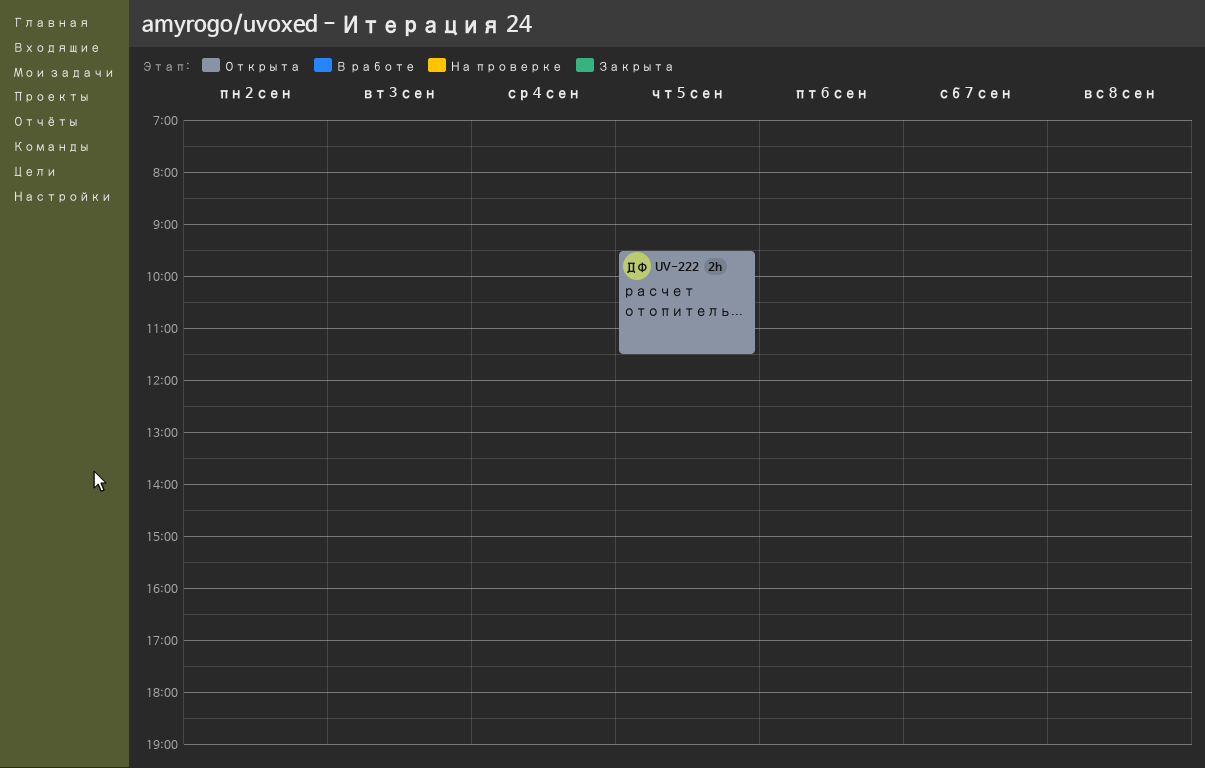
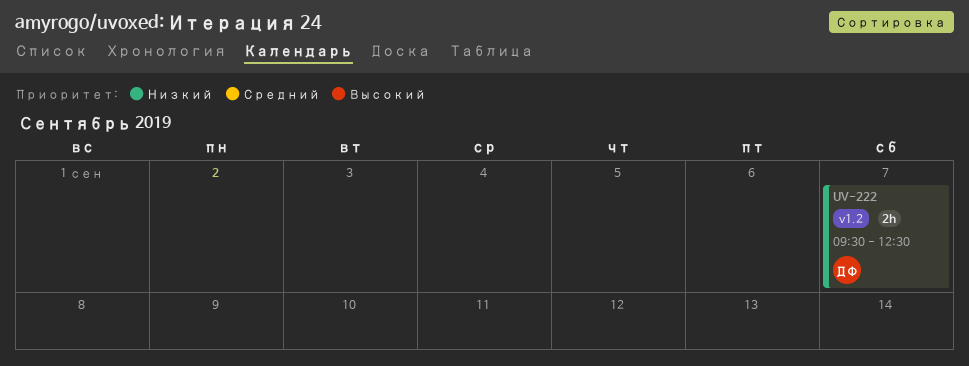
UV-222, day: Sep 5 -> Sep 7
UV-222, ends: 11:30 -> 12:30

